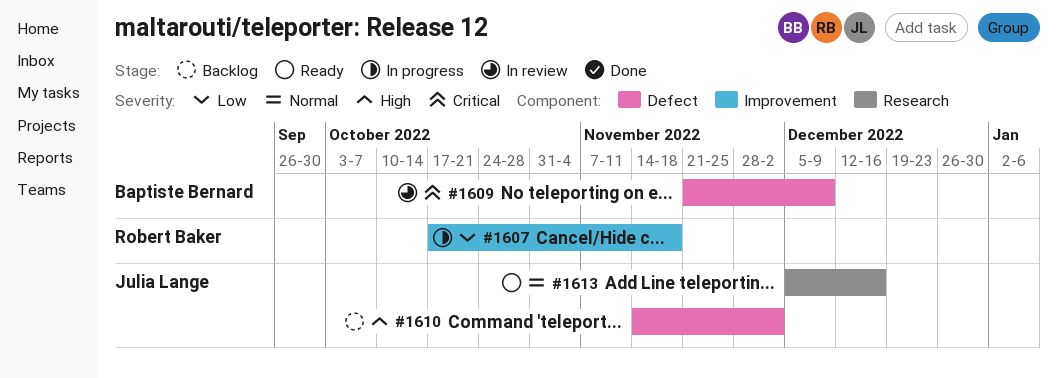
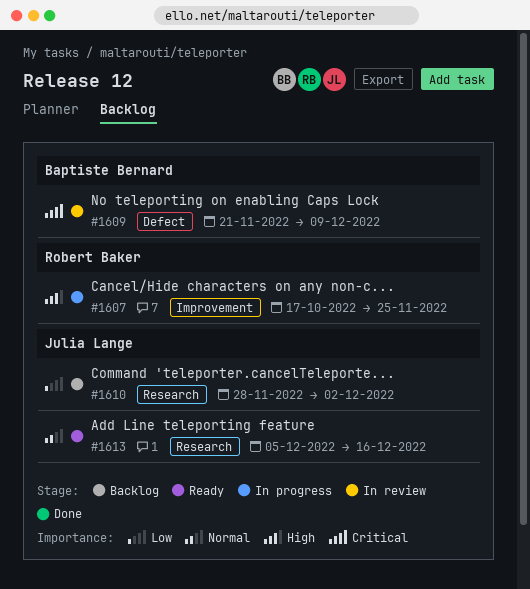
#1607, priority: Low -> High
#1607, due: Nov 18 -> Nov 25
#1610, priority: High -> Low
#1610, label: Defect -> Research
#1610, start: Nov 14 -> Nov 28

